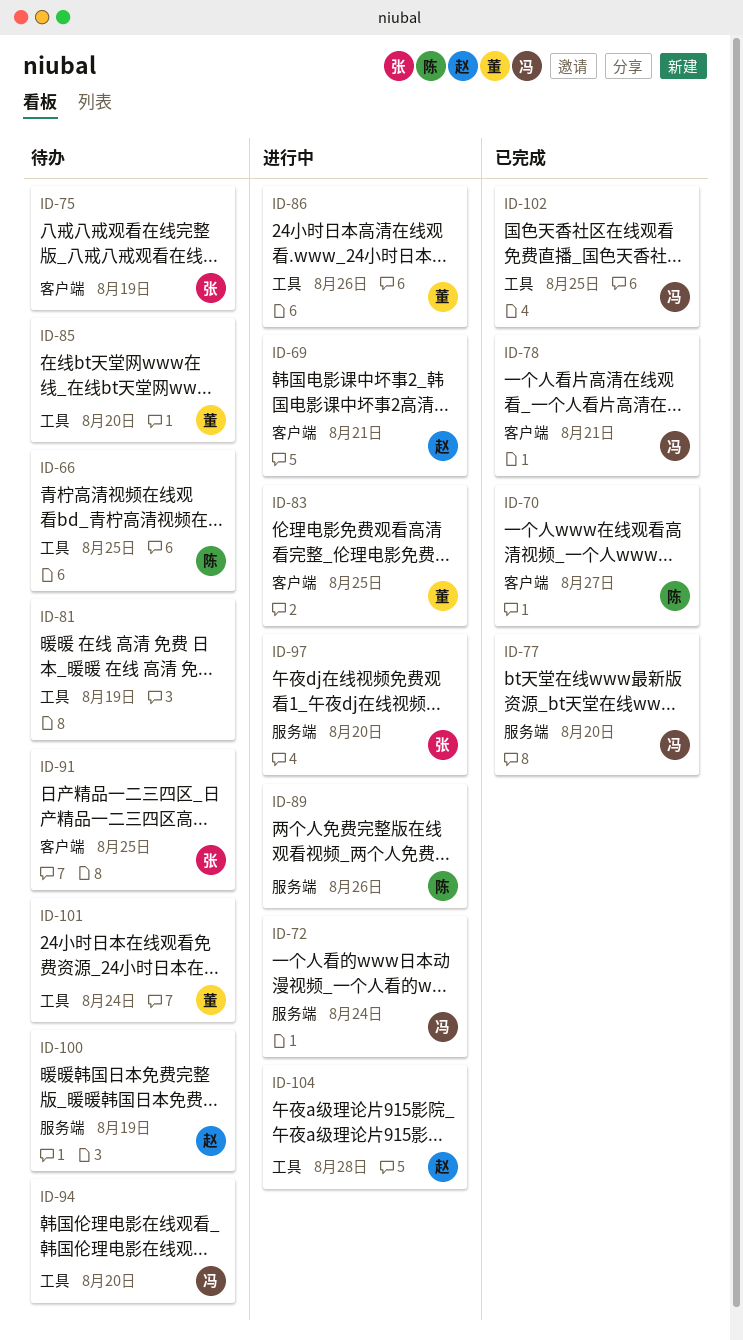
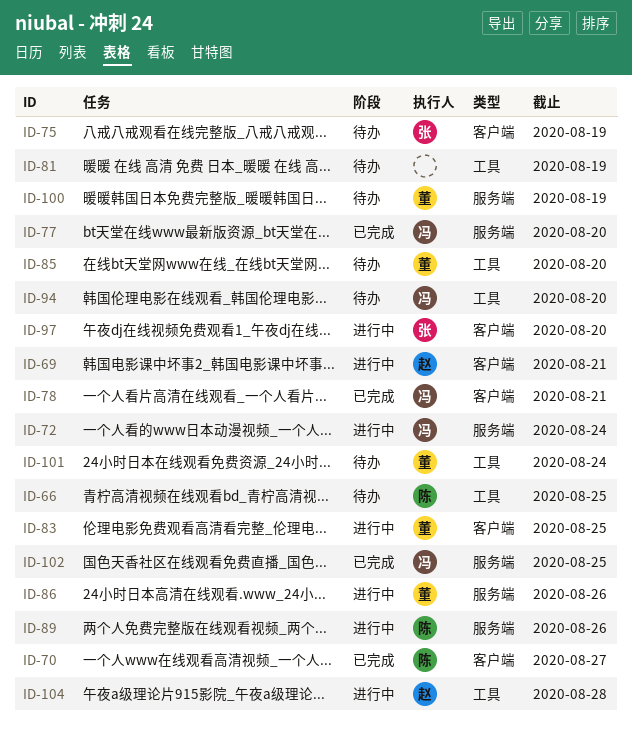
ID-86, label: 工具 -> 服务端
ID-91: present -> none
ID-97, label: 服务端 -> 客户端
ID-100, owner: 赵 -> 董
ID-102, label: 工具 -> 服务端

